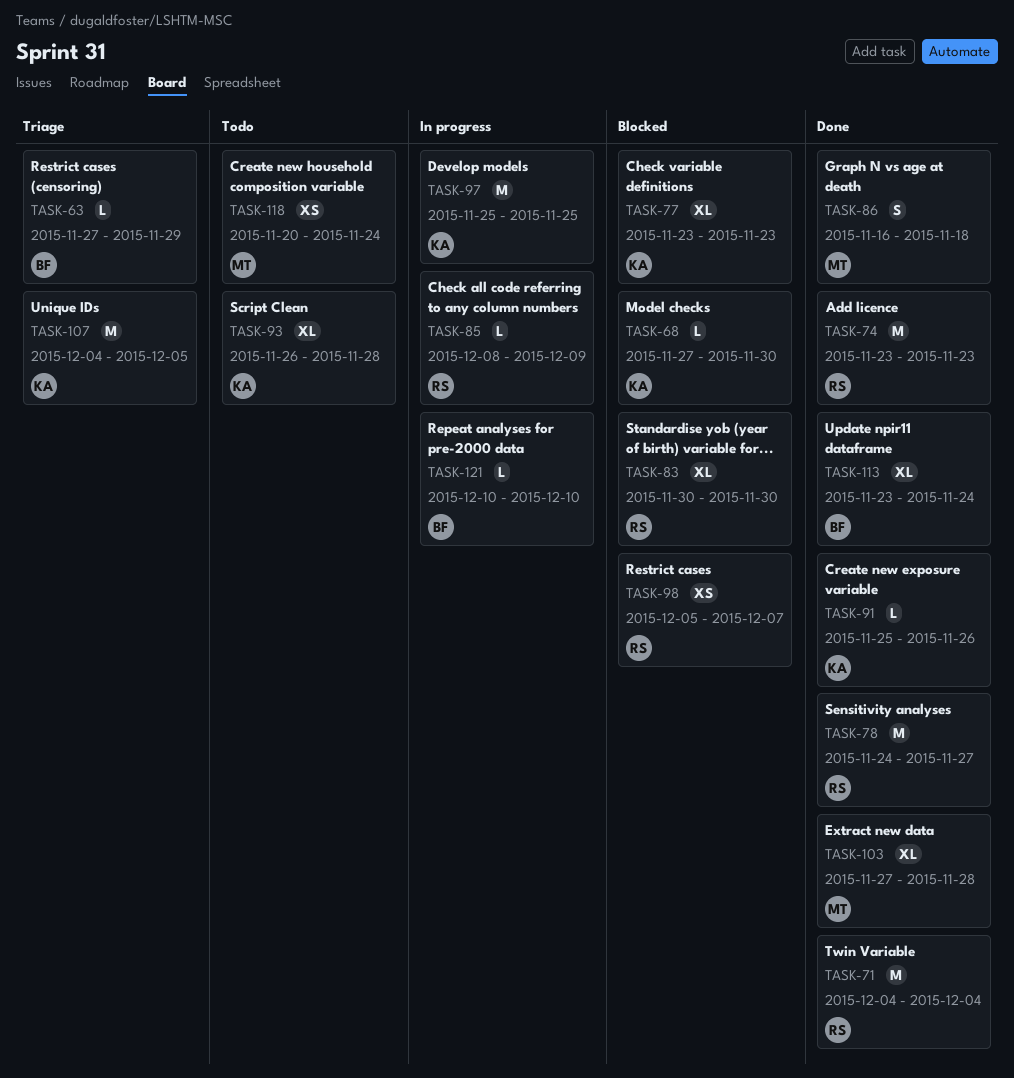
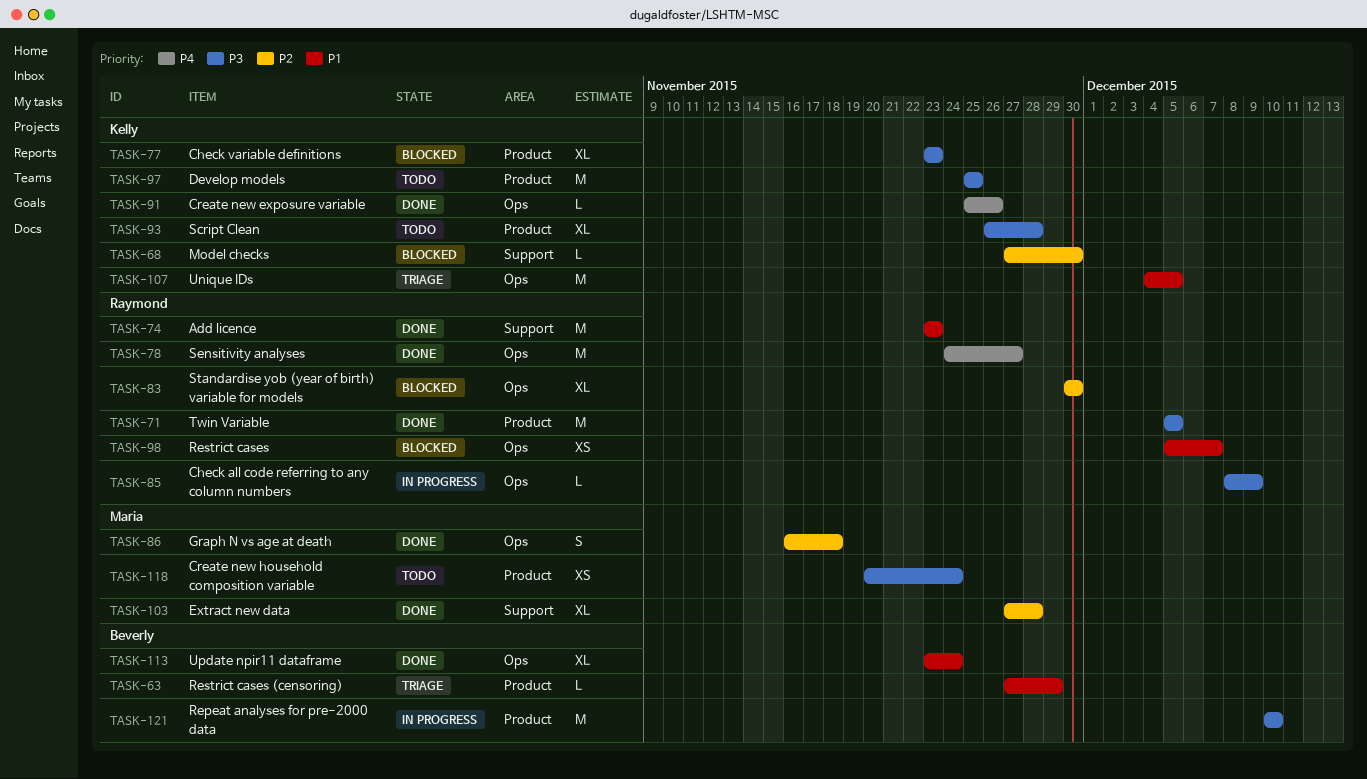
TASK-71, start: Dec 4 -> Dec 5
TASK-71, due: Dec 4 -> Dec 5
TASK-97, status: In progress -> Todo
TASK-121, estimate: L -> M

